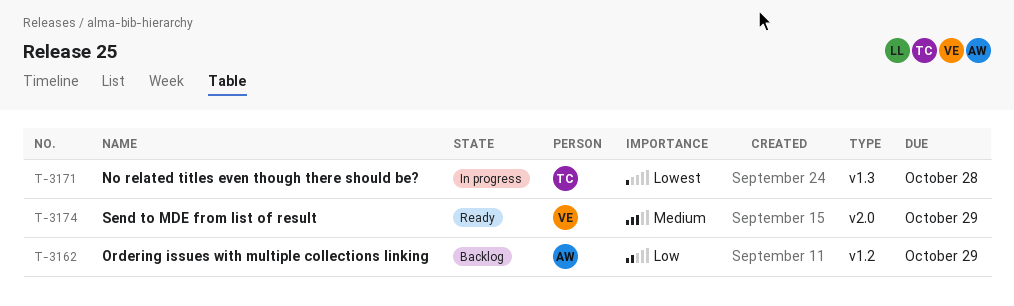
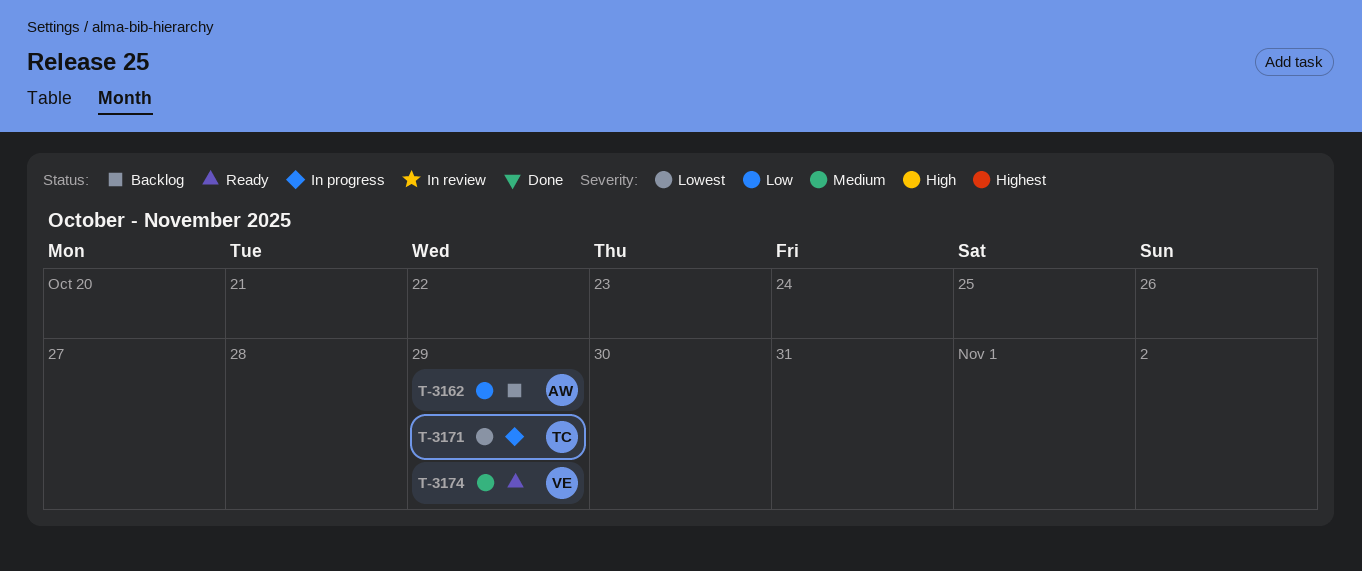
T-3171, due: Oct 28 -> Oct 29

